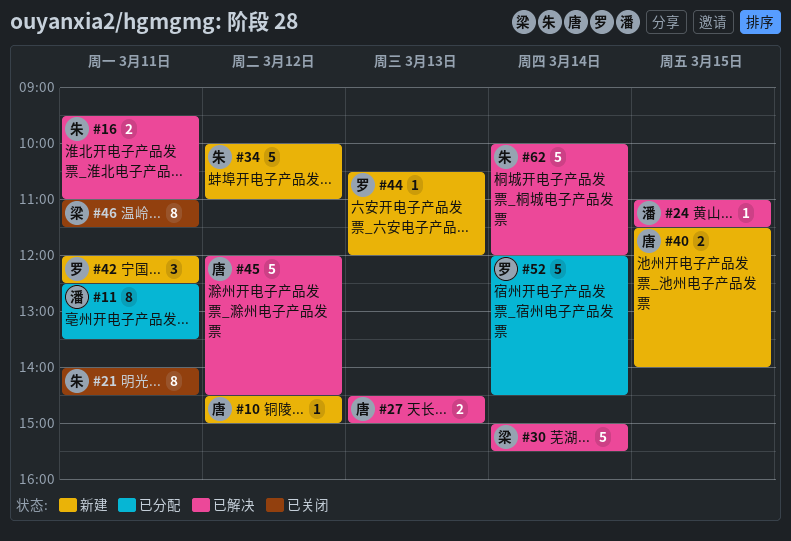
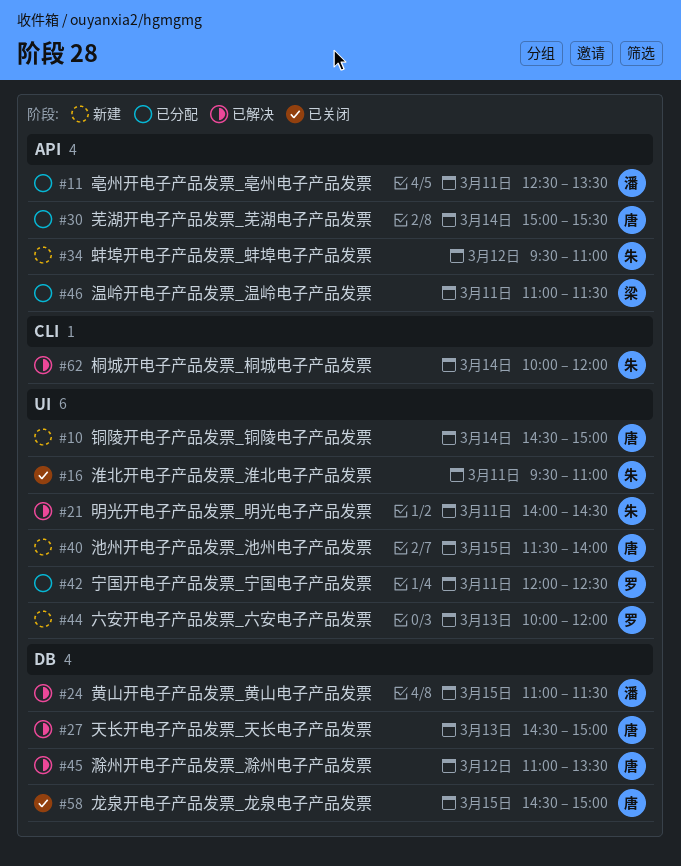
#10, day: Mar 12 -> Mar 14
#16, status: 已解决 -> 已关闭
#21, status: 已关闭 -> 已解决
#30, status: 已解决 -> 已分配
#30, owner: 梁 -> 唐
#34, begins: 10:00 -> 09:30
#42, status: 新建 -> 已分配
#44, begins: 10:30 -> 10:00
#45, begins: 12:00 -> 11:00
#45, ends: 14:30 -> 13:30
#46, status: 已关闭 -> 已分配
#52: present -> none
#58: none -> present

